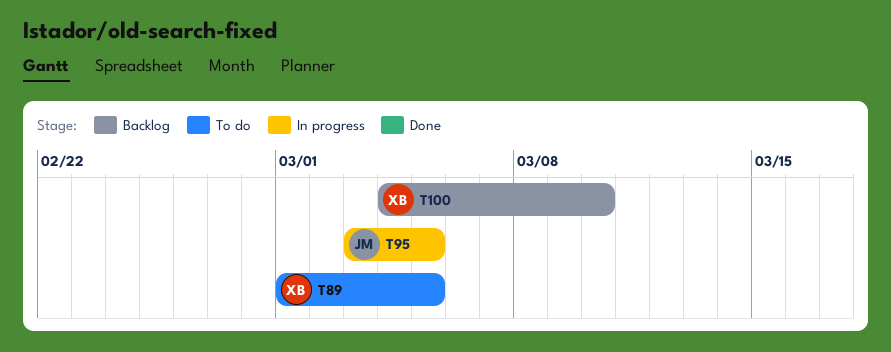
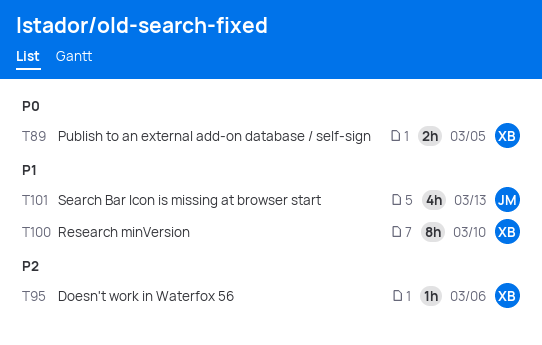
T95, owner: JM -> XB
T95, due: Mar 5 -> Mar 6
T101: none -> present

